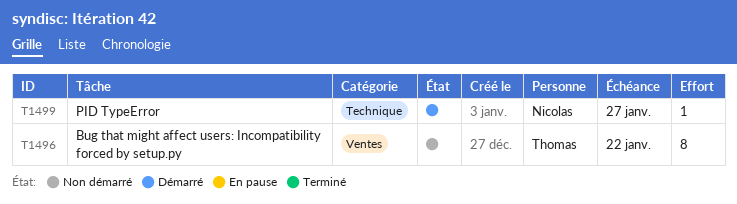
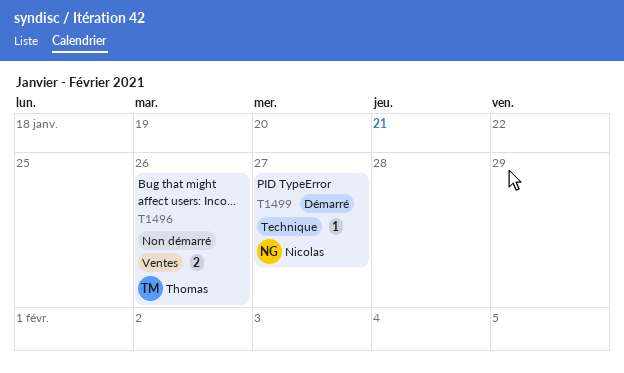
T1496, estimate: 8 -> 2
T1496, due: Jan 22 -> Jan 26

